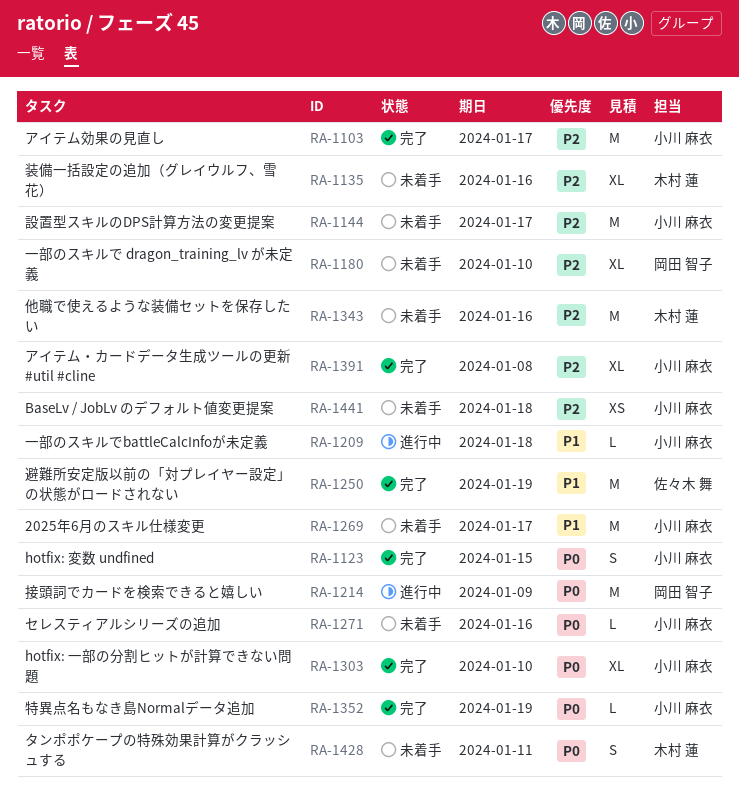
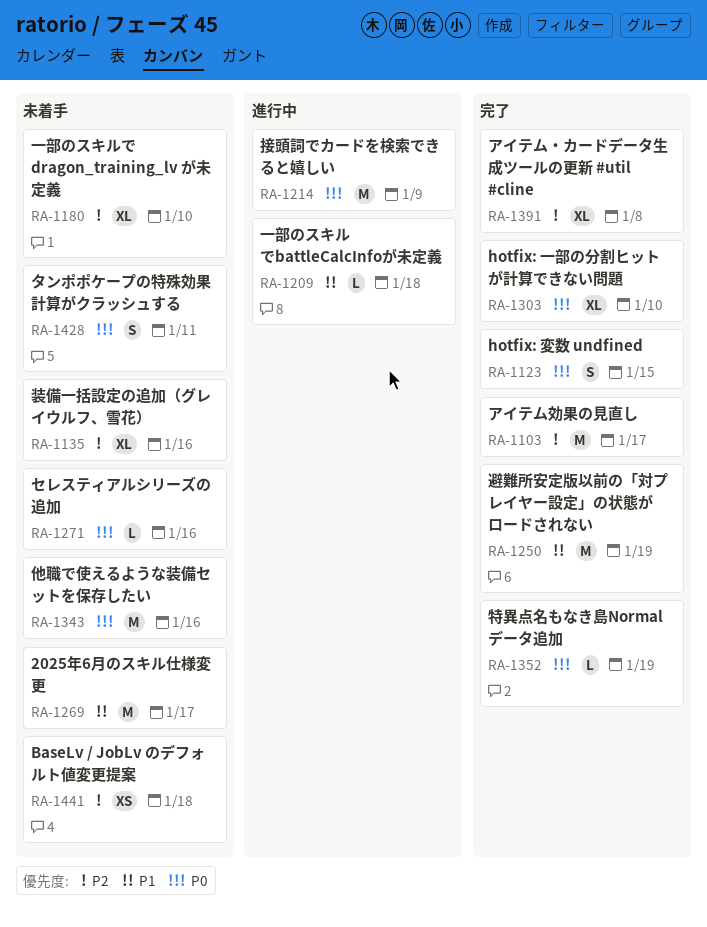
RA-1144: present -> none
RA-1343, priority: P2 -> P0

